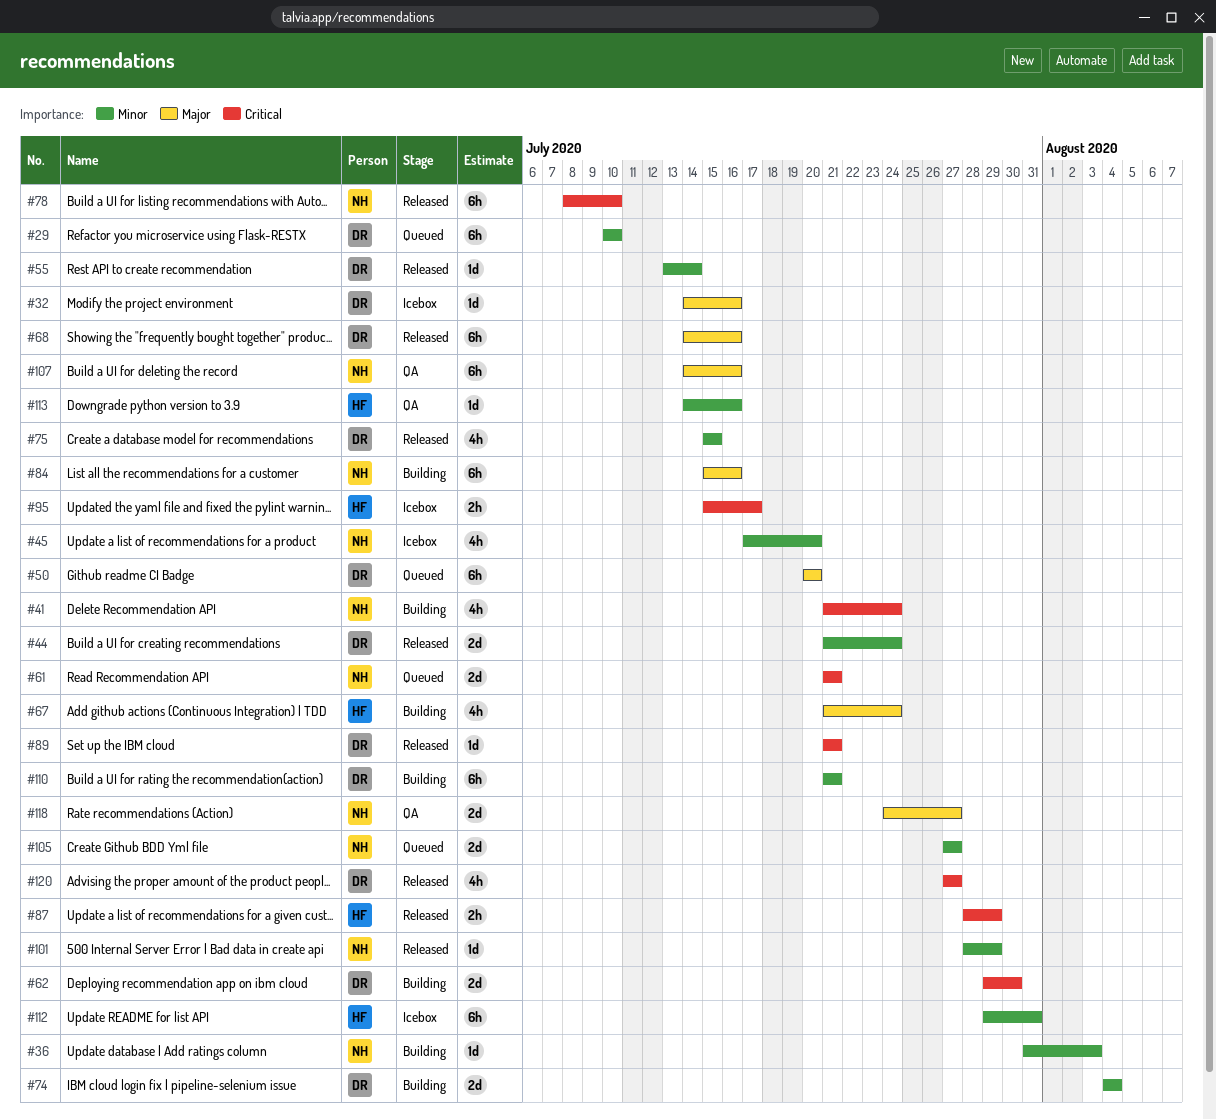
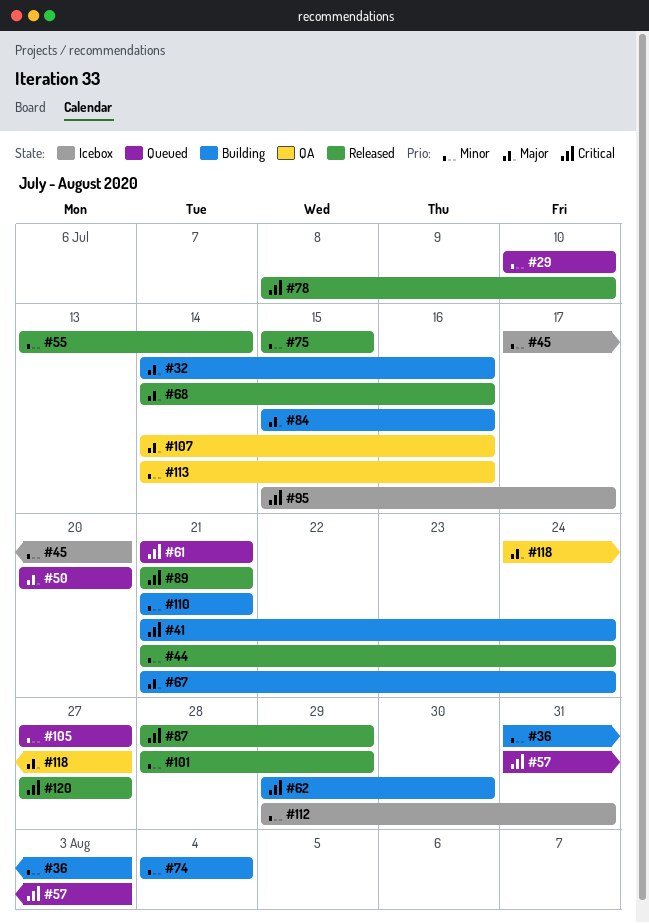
#32, status: Icebox -> Building
#57: none -> present

